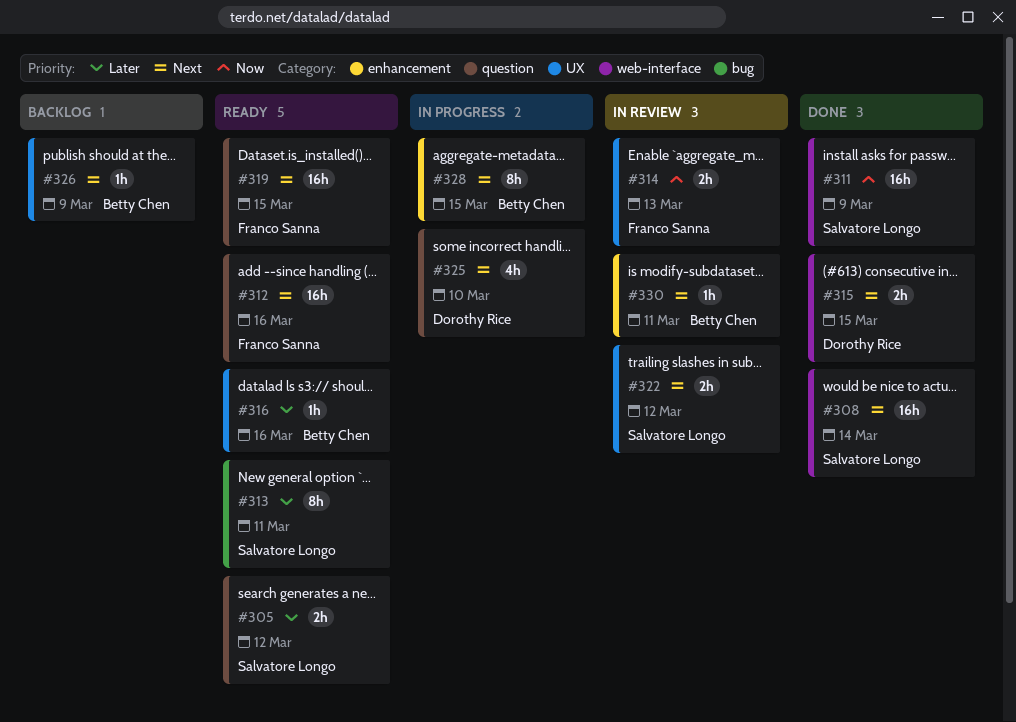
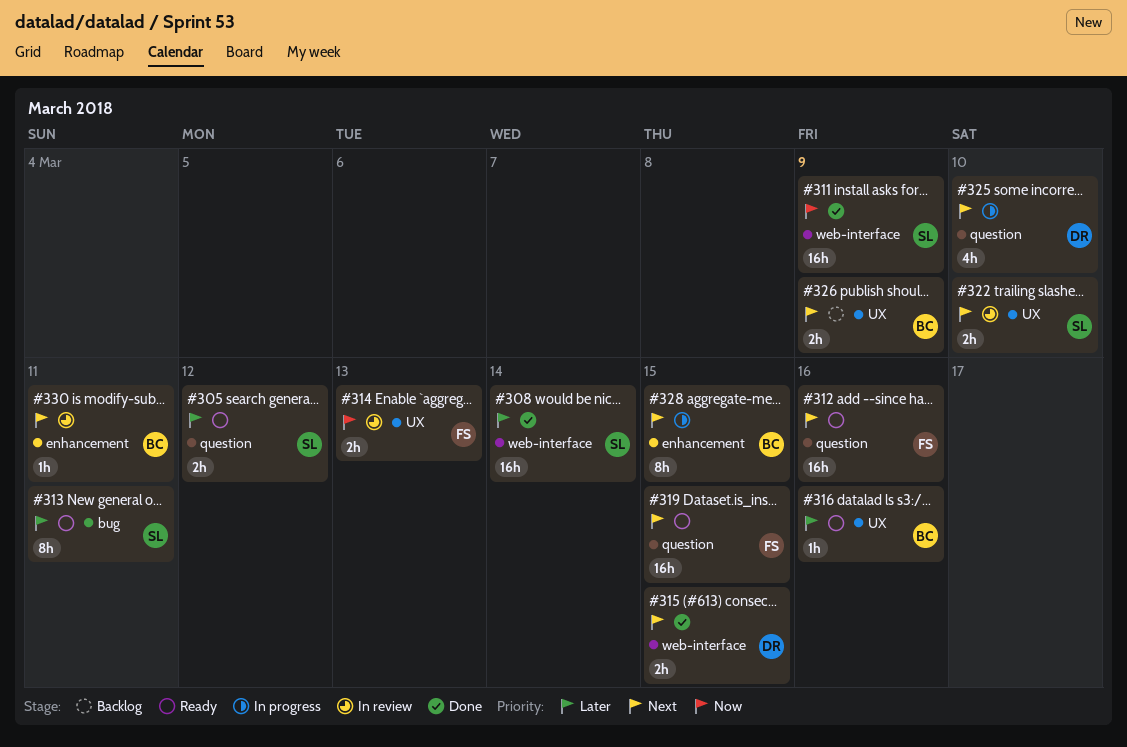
#308, priority: Next -> Later
#322, due: Mar 12 -> Mar 10
#326, estimate: 1h -> 2h

